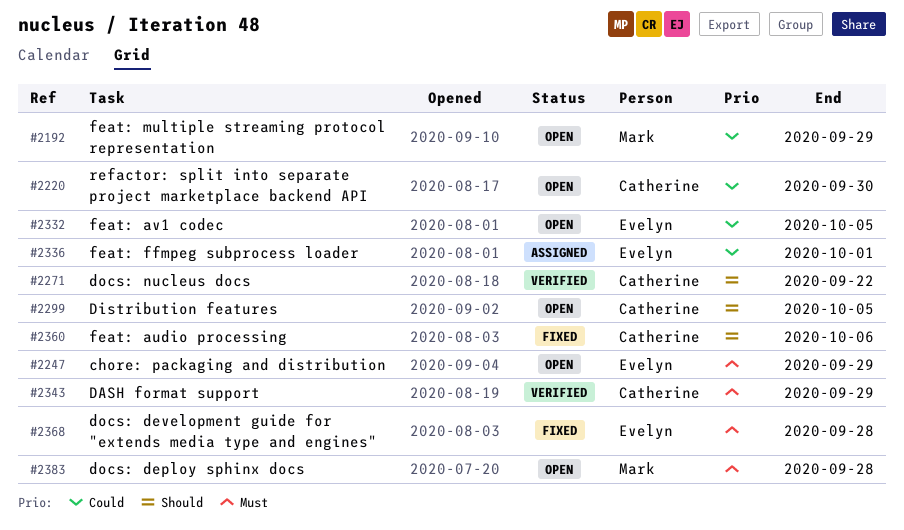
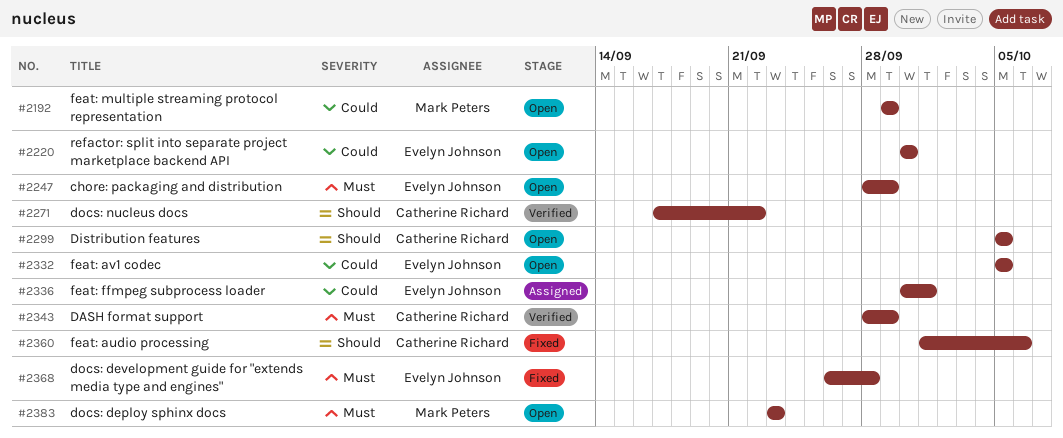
#2220, owner: Catherine Richard -> Evelyn Johnson
#2383, due: Sep 28 -> Sep 23

